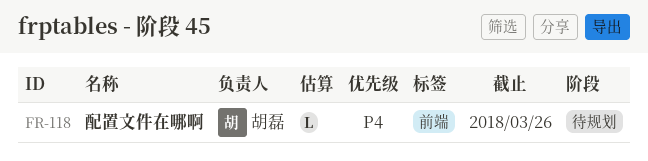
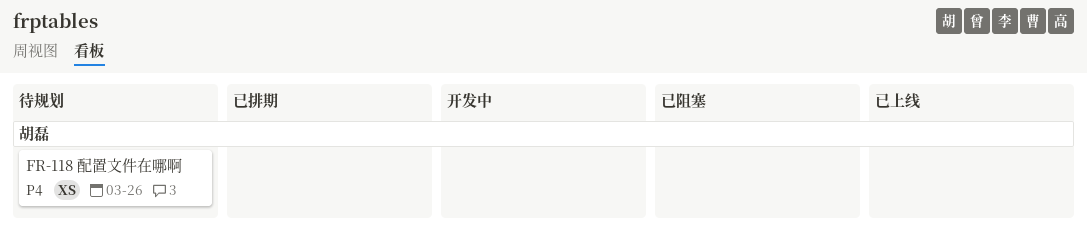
FR-118, estimate: L -> XS

